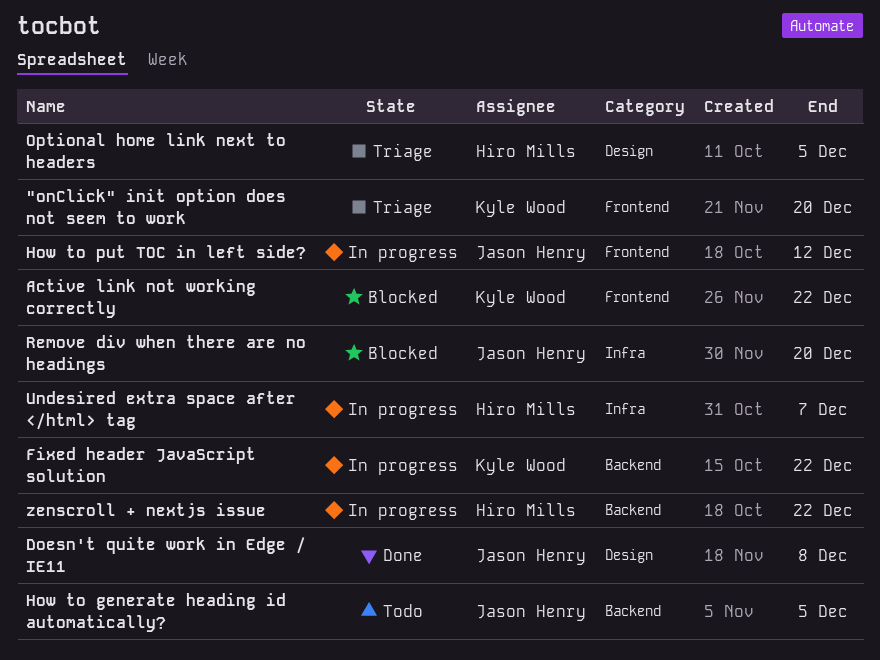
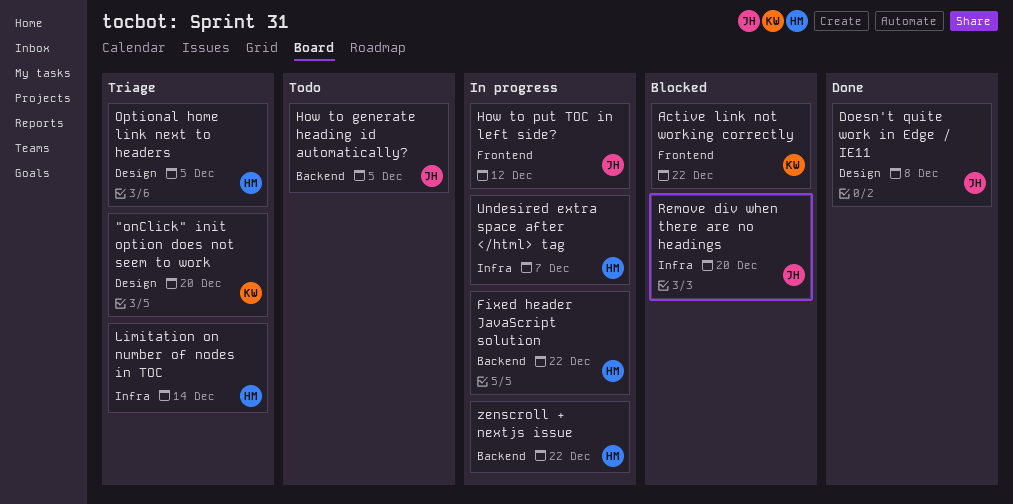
"onClick" init option does not seem to work, label: Frontend -> Design
Fixed header JavaScript solution, owner: Kyle Wood -> Hiro Mills
Limitation on number of nodes in TOC: none -> present

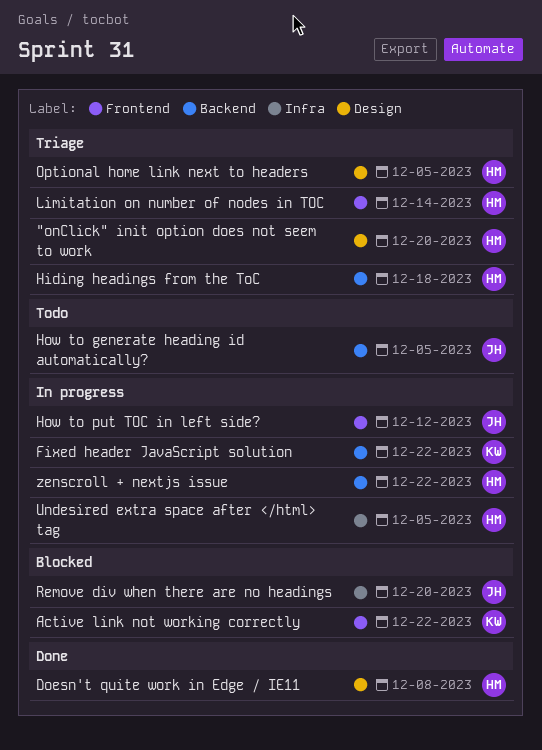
"onClick" init option does not seem to work, owner: KW -> HM
Doesn't quite work in Edge / IE11, owner: JH -> HM
Fixed header JavaScript solution, owner: HM -> KW
Hiding headings from the ToC: none -> present
Limitation on number of nodes in TOC, label: Infra -> Frontend
Undesired extra space after </html> tag, due: Dec 7 -> Dec 5

